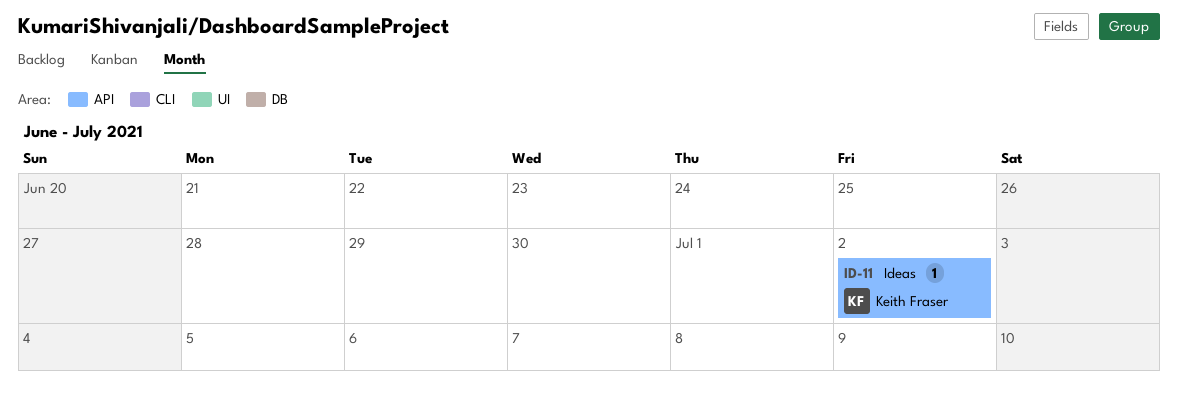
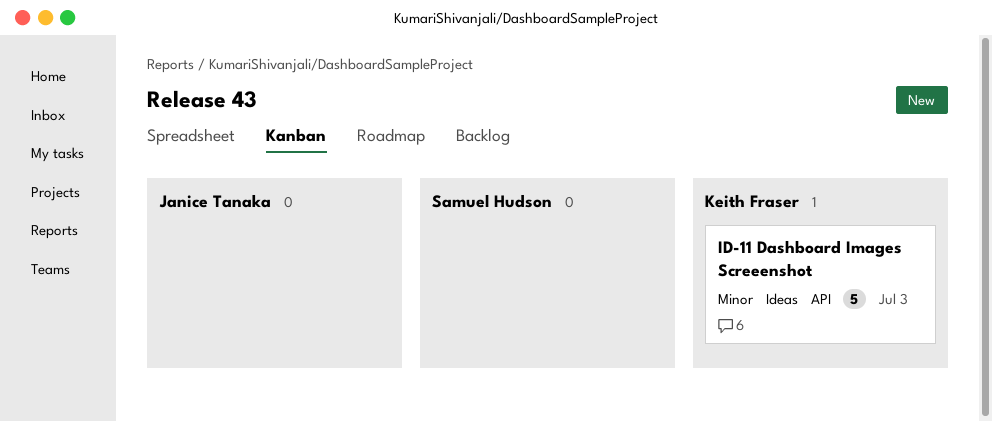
ID-11, estimate: 1 -> 5
ID-11, due: Jul 2 -> Jul 3

